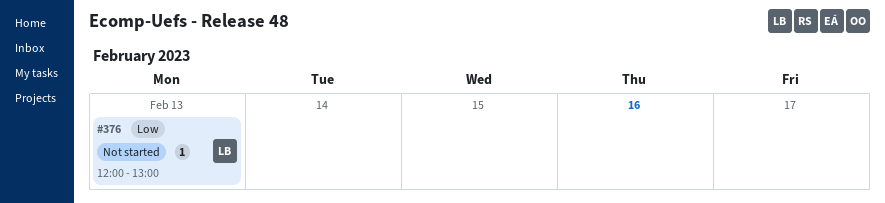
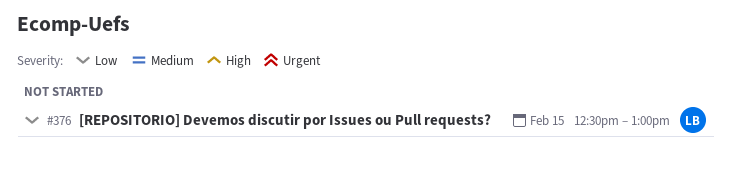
#376, day: Feb 13 -> Feb 15
#376, begins: 12:00 -> 12:30

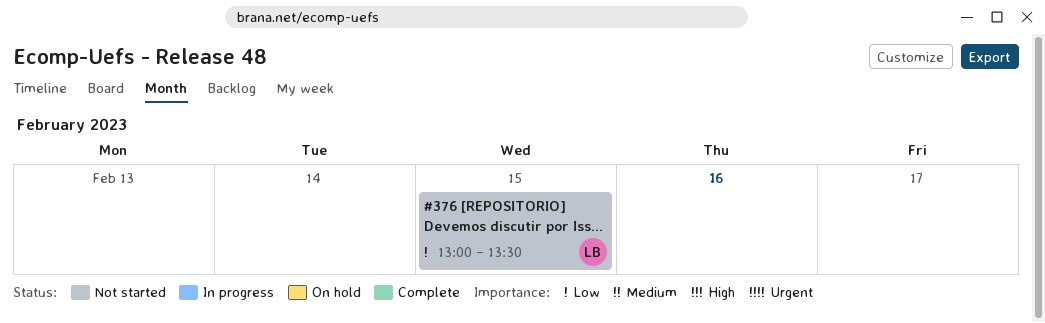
#376, begins: 12:30 -> 13:00
#376, ends: 13:00 -> 13:30

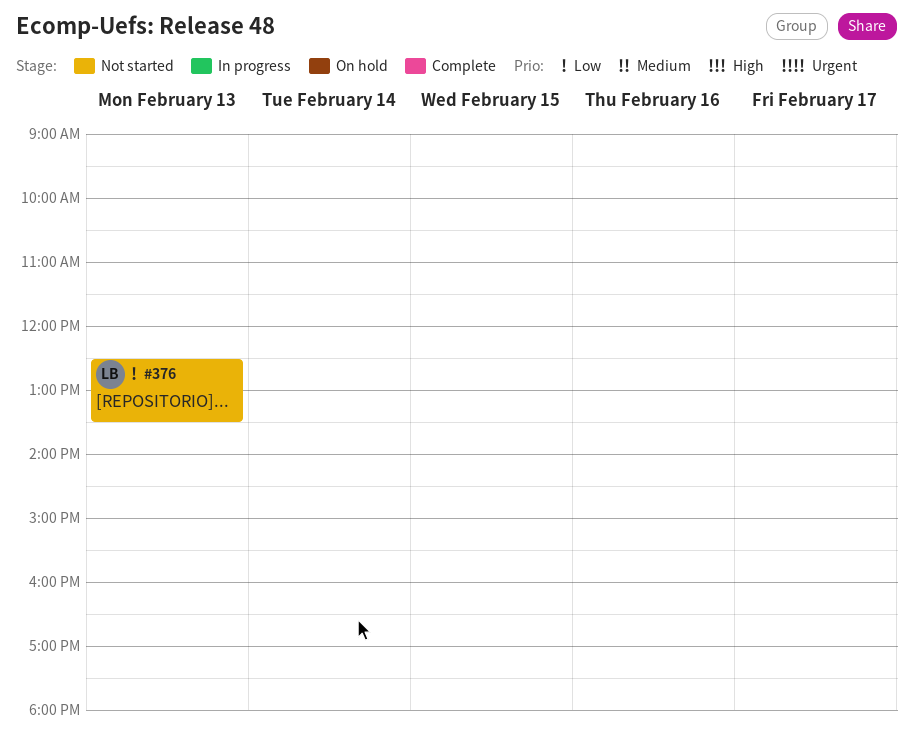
#376, day: Feb 15 -> Feb 13
#376, begins: 13:00 -> 12:30

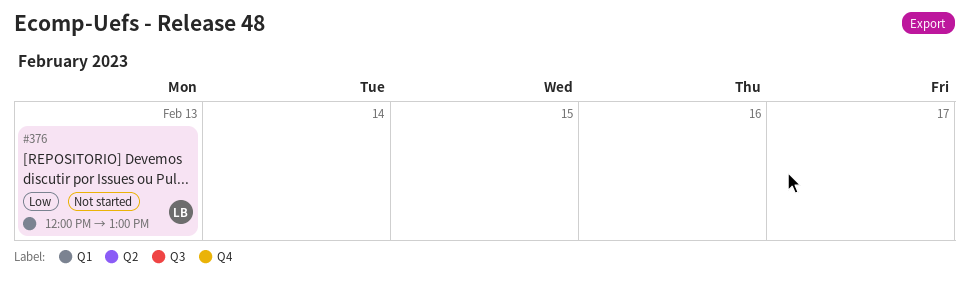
#376, begins: 12:30 -> 12:00
#376, ends: 13:30 -> 13:00

